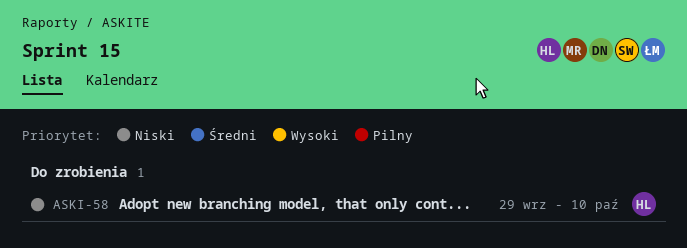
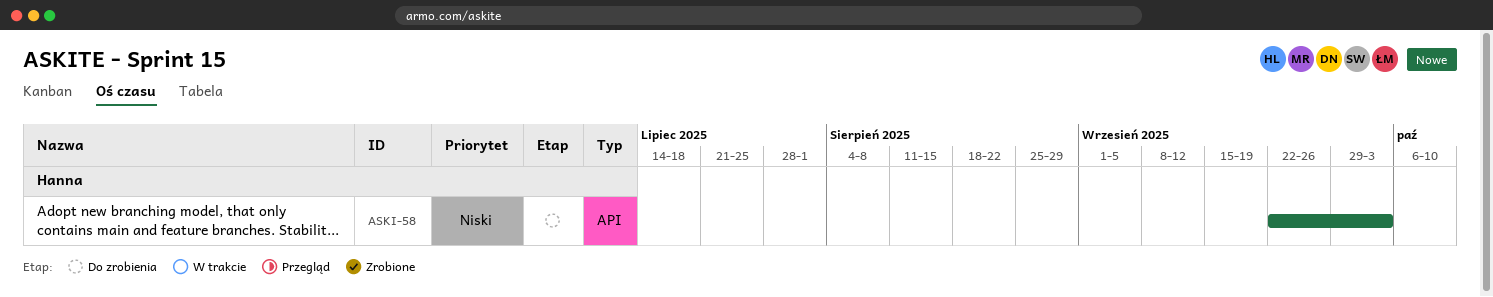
ASKI-58, start: Sep 29 -> Sep 22
ASKI-58, due: Oct 10 -> Oct 3

